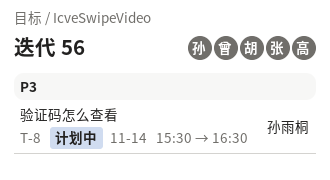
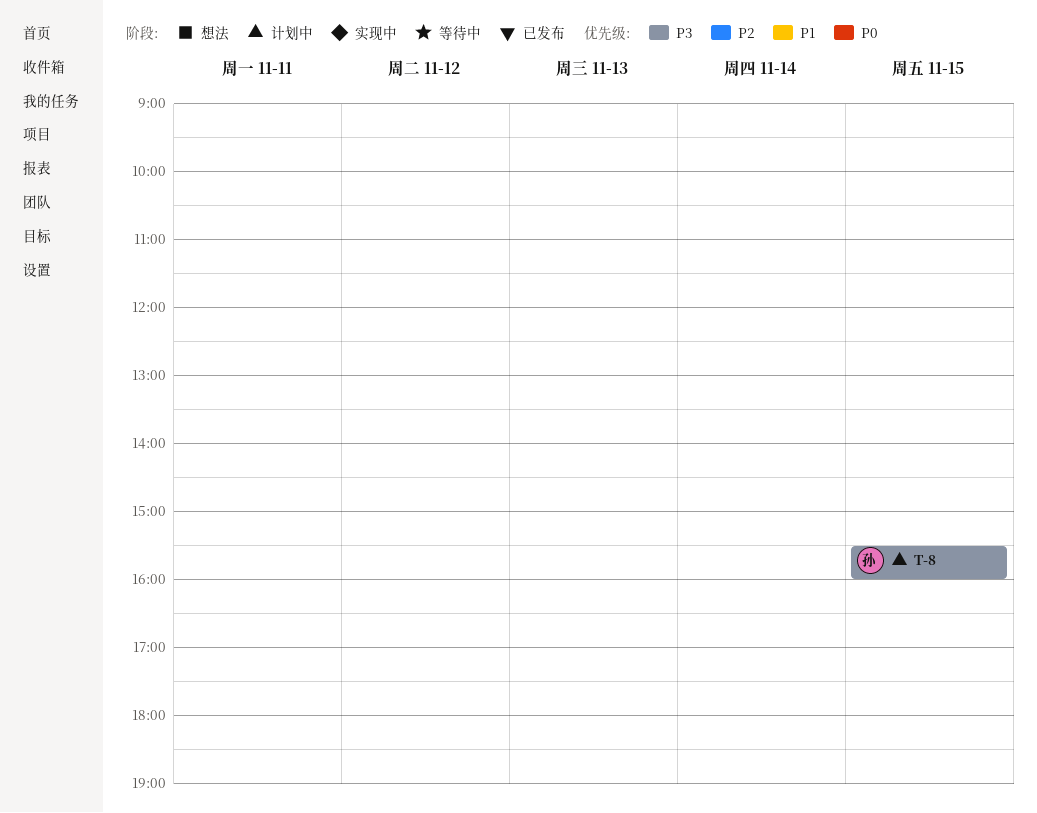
T-8, day: Nov 14 -> Nov 15
T-8, ends: 16:30 -> 16:00

